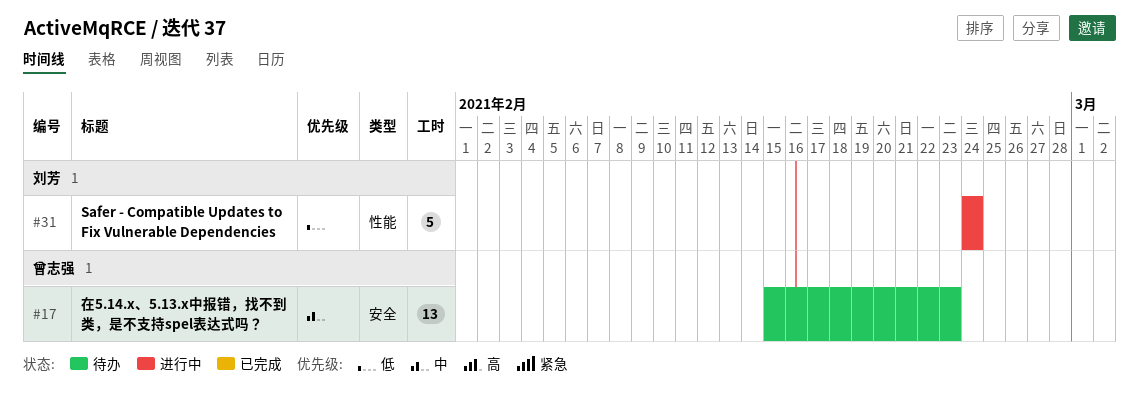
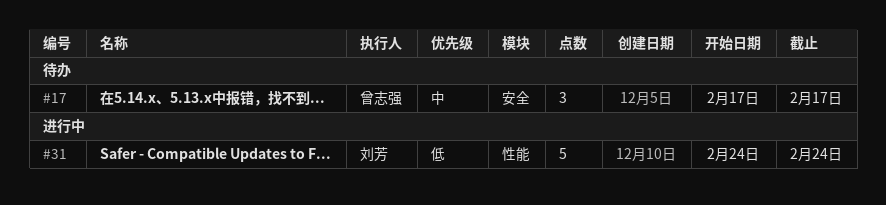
#17, estimate: 13 -> 3
#17, start: Feb 15 -> Feb 17
#17, due: Feb 23 -> Feb 17

